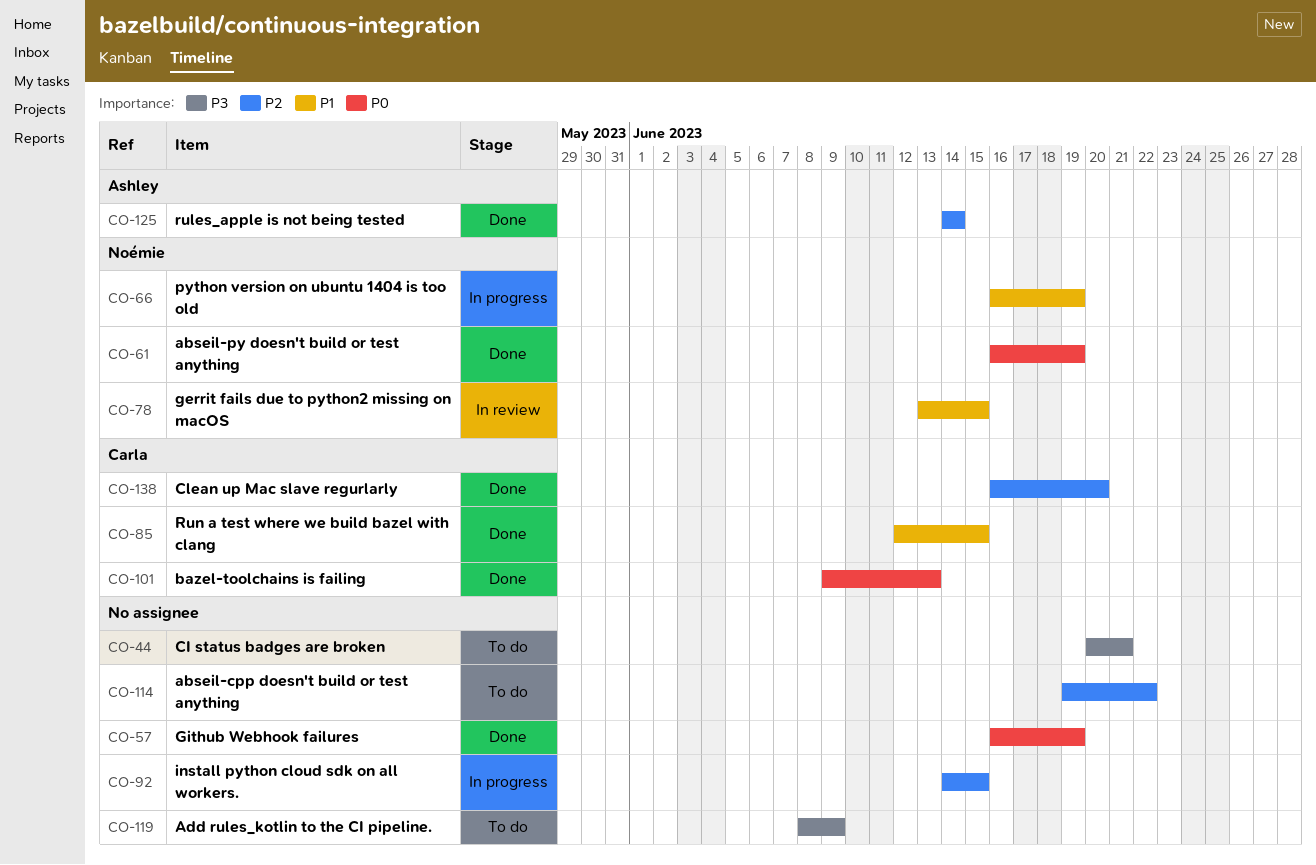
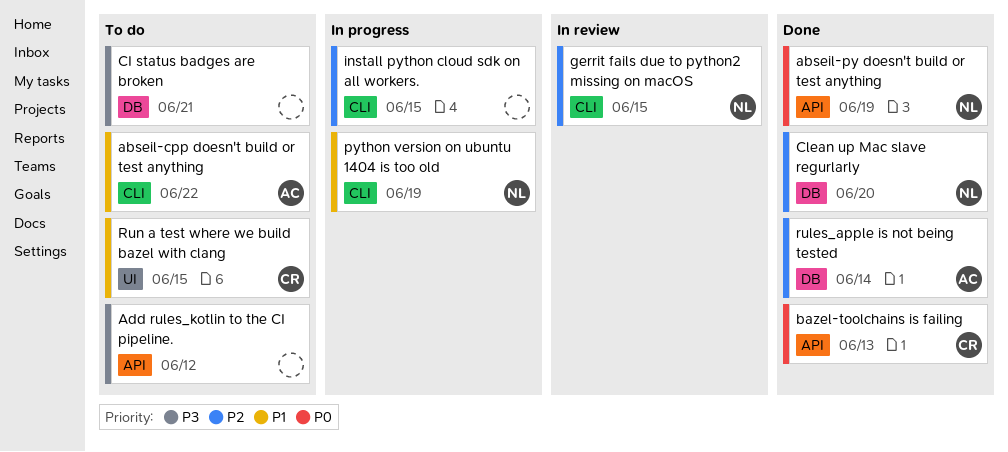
abseil-cpp doesn't build or test anything, owner: none -> Ashley
abseil-cpp doesn't build or test anything, priority: P2 -> P1
Add rules_kotlin to the CI pipeline., due: Jun 9 -> Jun 12
Clean up Mac slave regurlarly, owner: Carla -> Noémie
gerrit fails due to python2 missing on macOS, priority: P1 -> P2
Github Webhook failures: present -> none
Run a test where we build bazel with clang, status: Done -> To do

